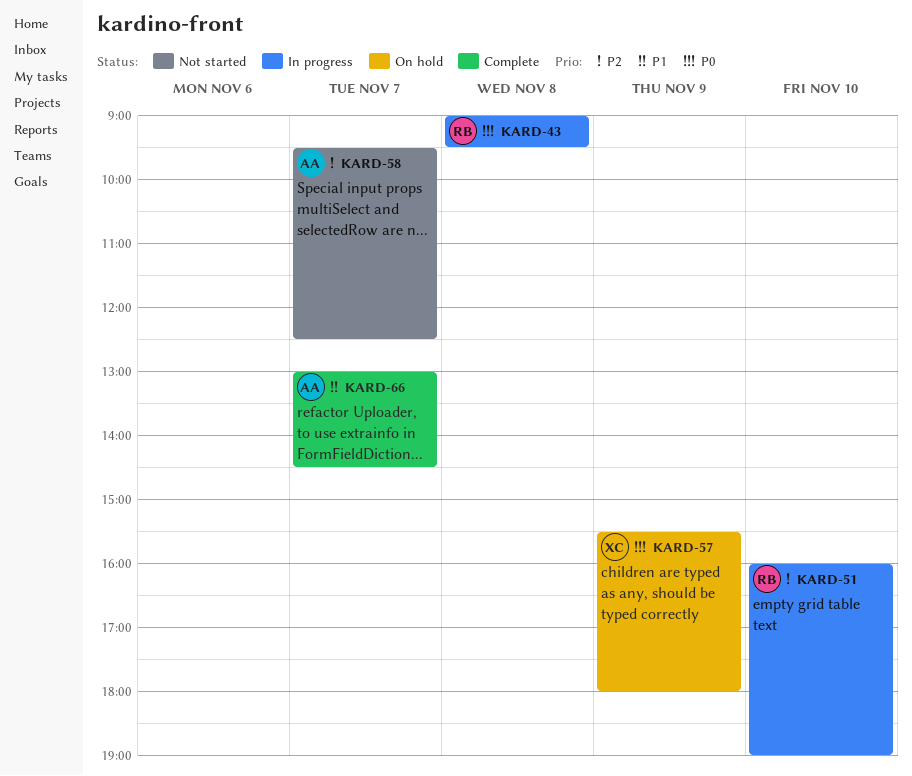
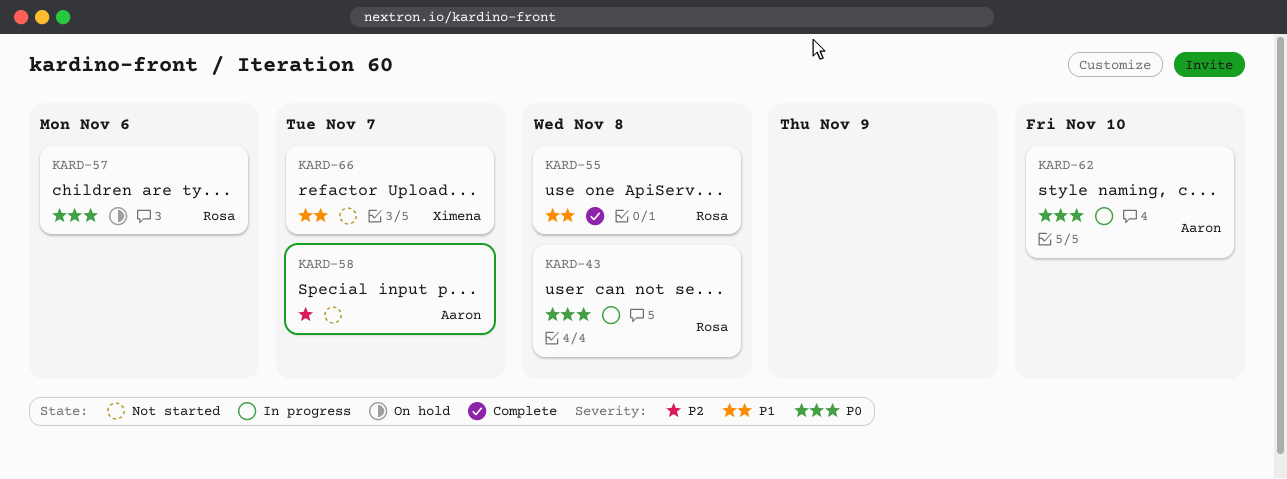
KARD-51: present -> none
KARD-55: none -> present
KARD-57, owner: Ximena -> Rosa
KARD-57, day: Nov 9 -> Nov 6
KARD-62: none -> present
KARD-66, status: Complete -> Not started
KARD-66, owner: Aaron -> Ximena

